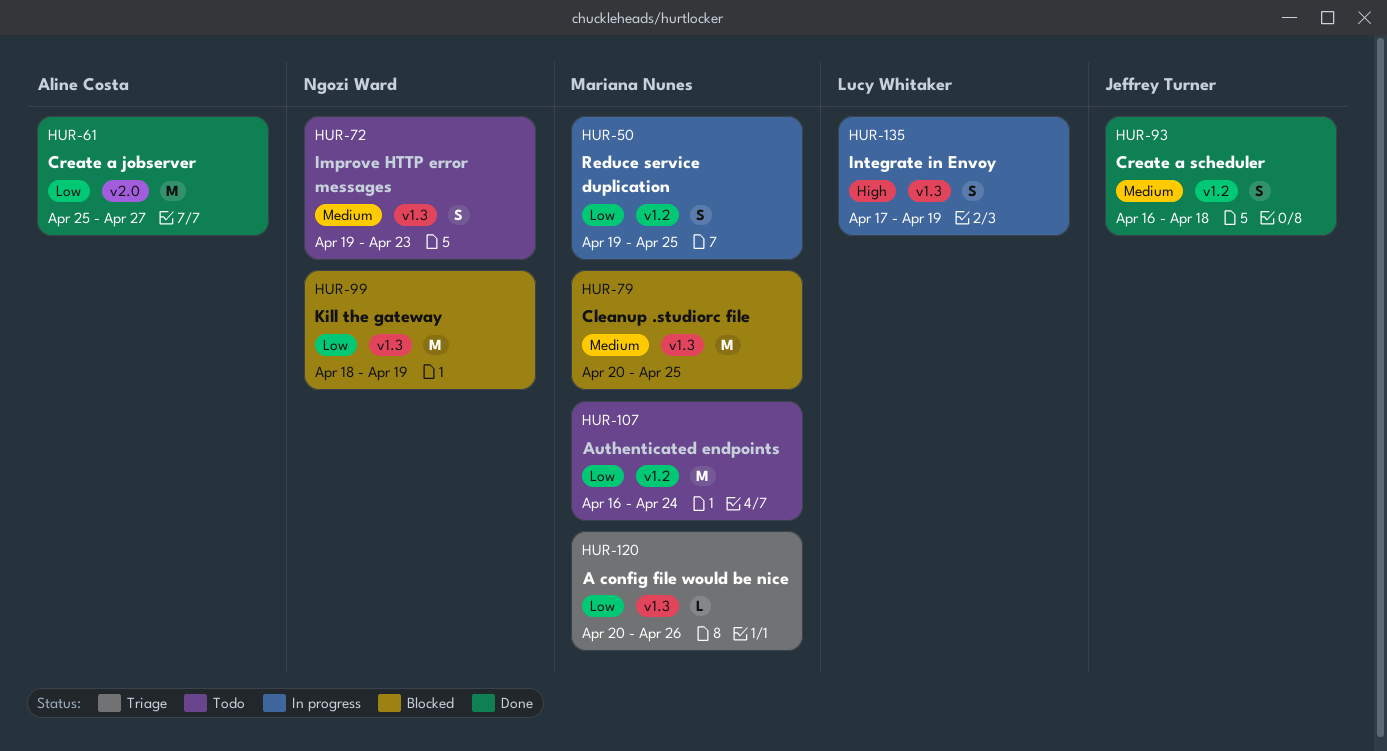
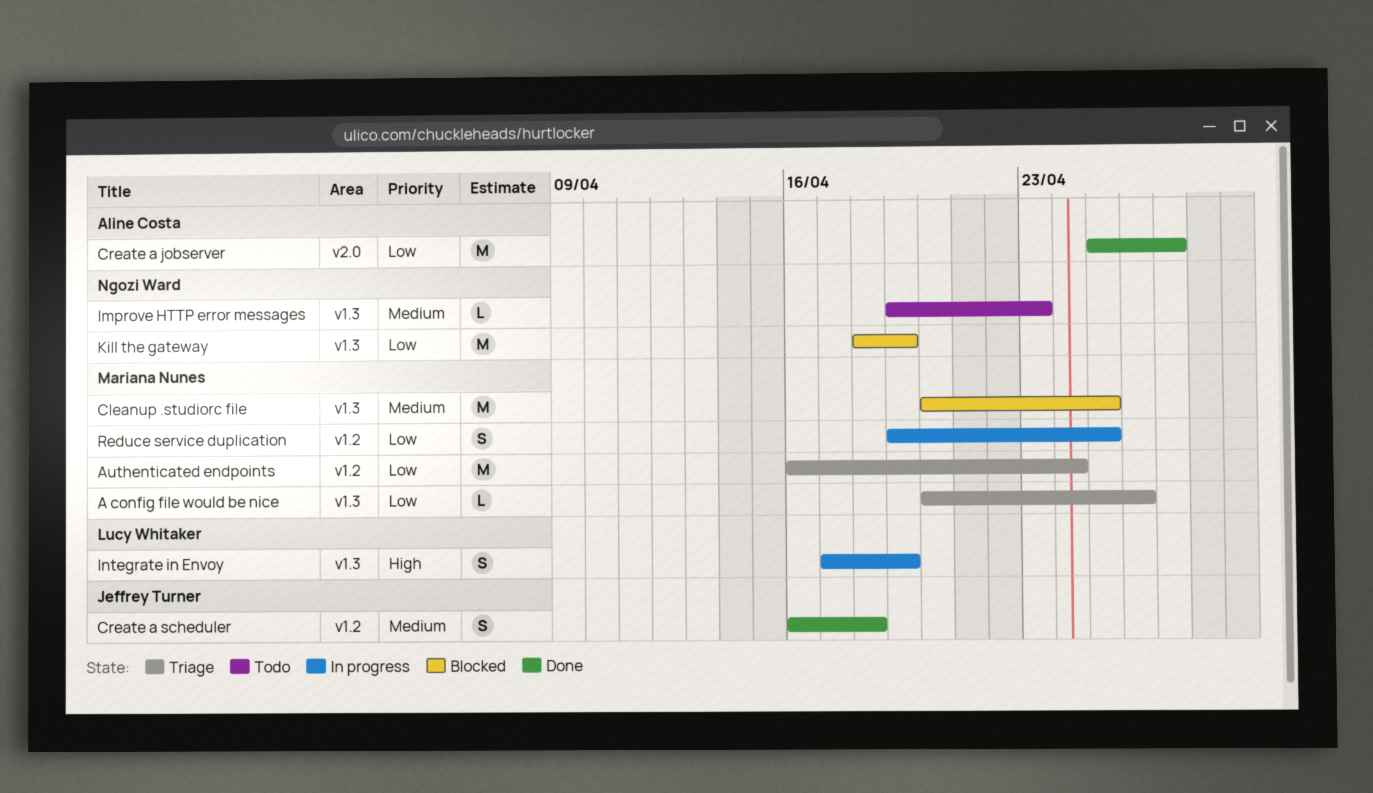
Authenticated endpoints, status: Todo -> Triage
Improve HTTP error messages, estimate: S -> L

